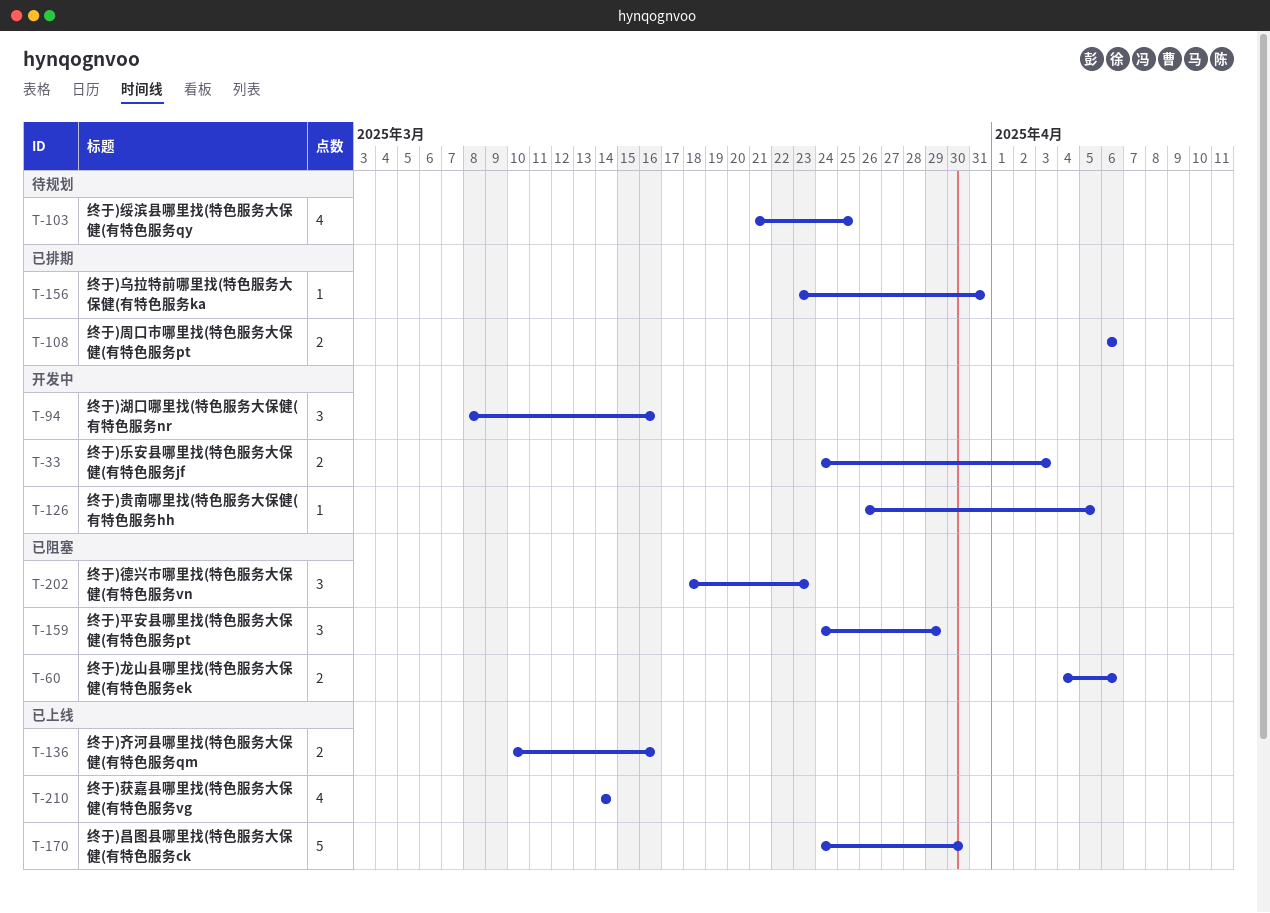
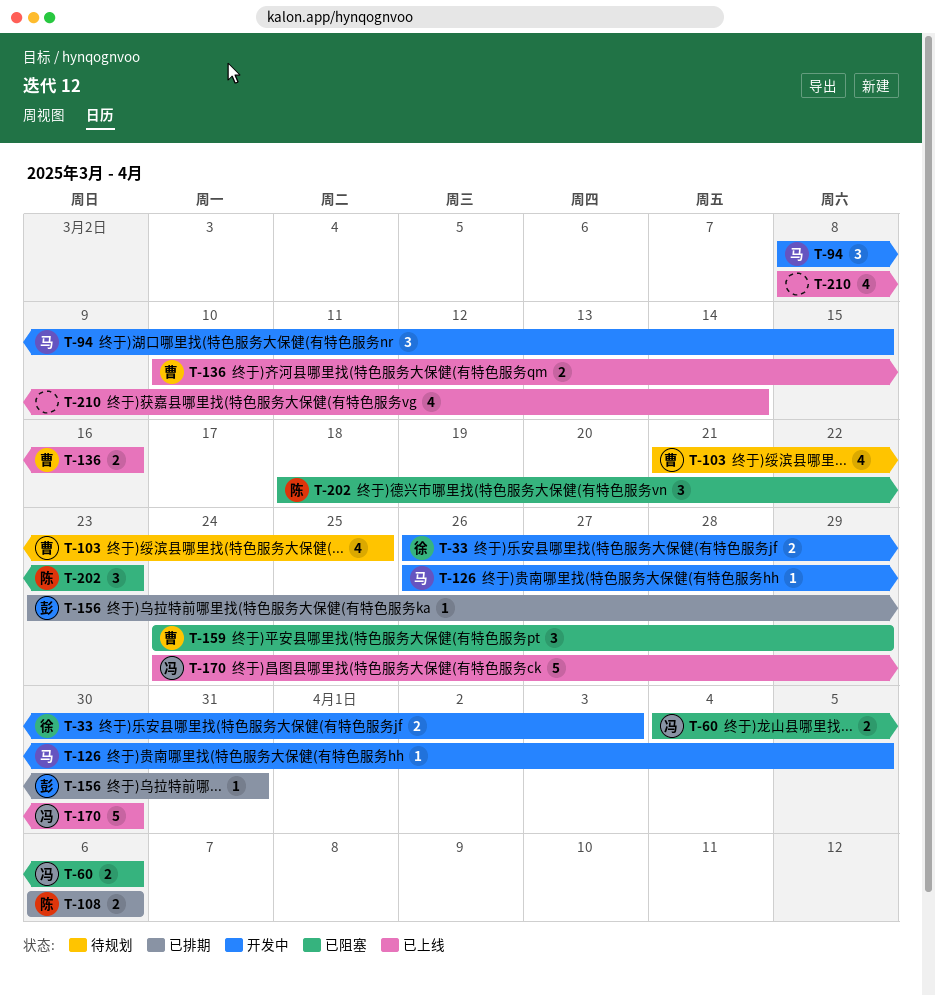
T-33, start: Mar 24 -> Mar 26
T-94, due: Mar 16 -> Mar 15
T-210, start: Mar 14 -> Mar 8

